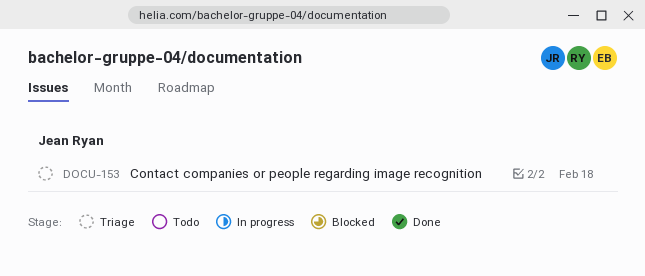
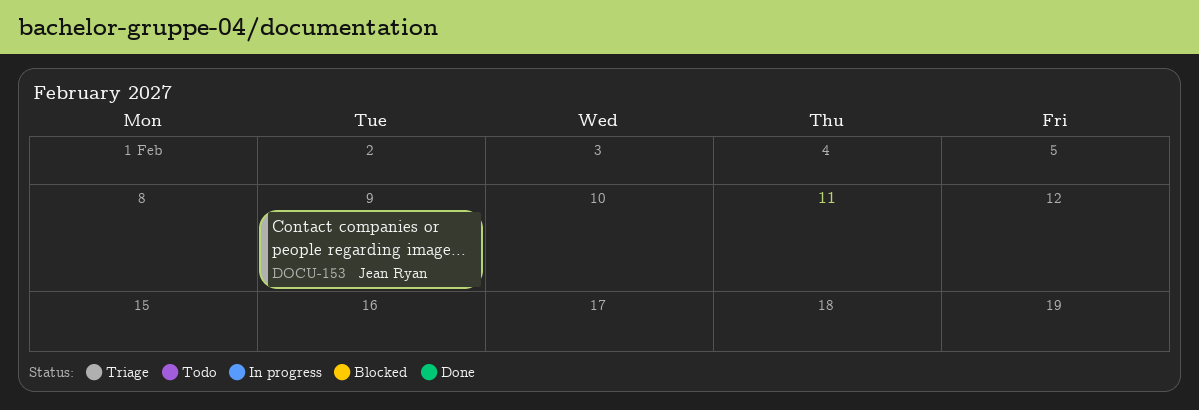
DOCU-153, due: Feb 18 -> Feb 9

